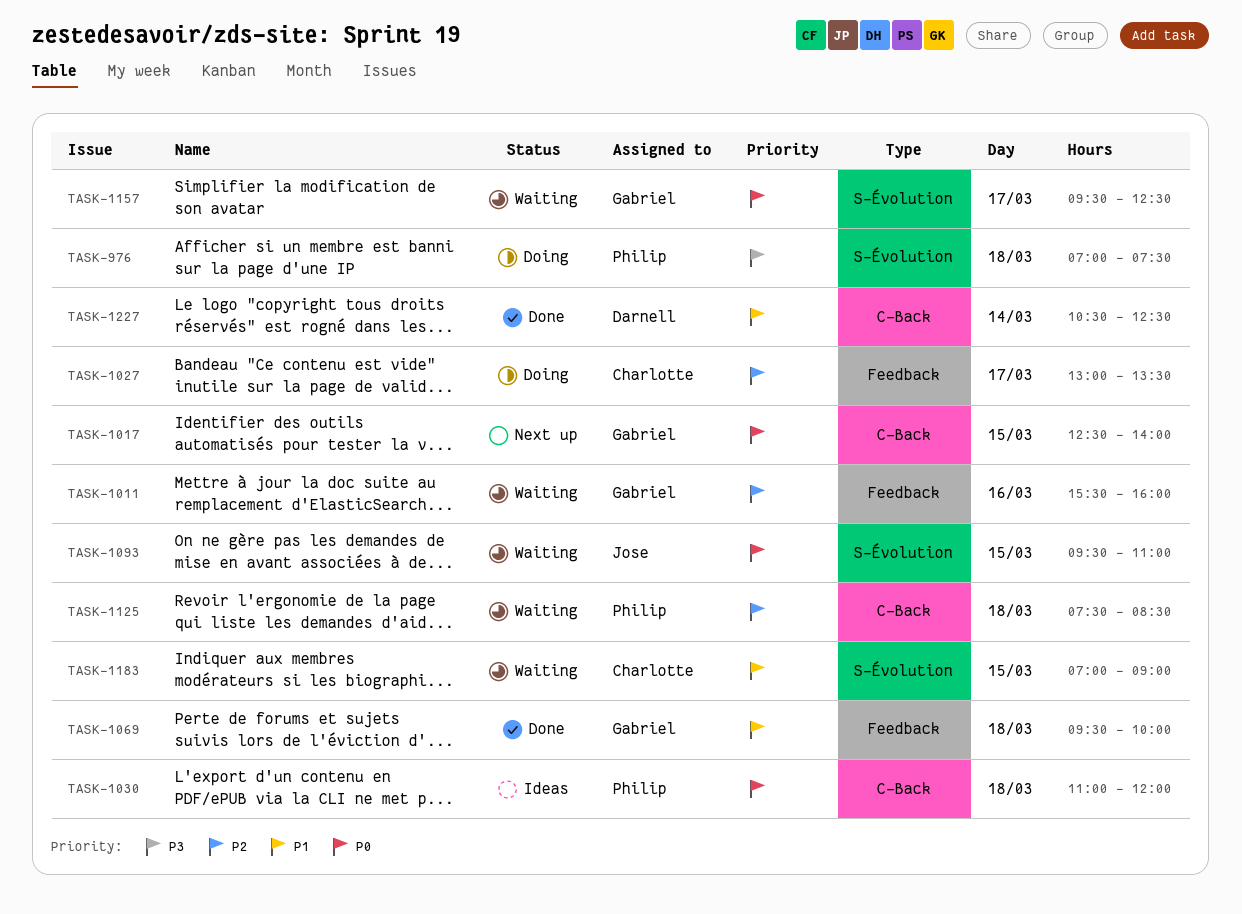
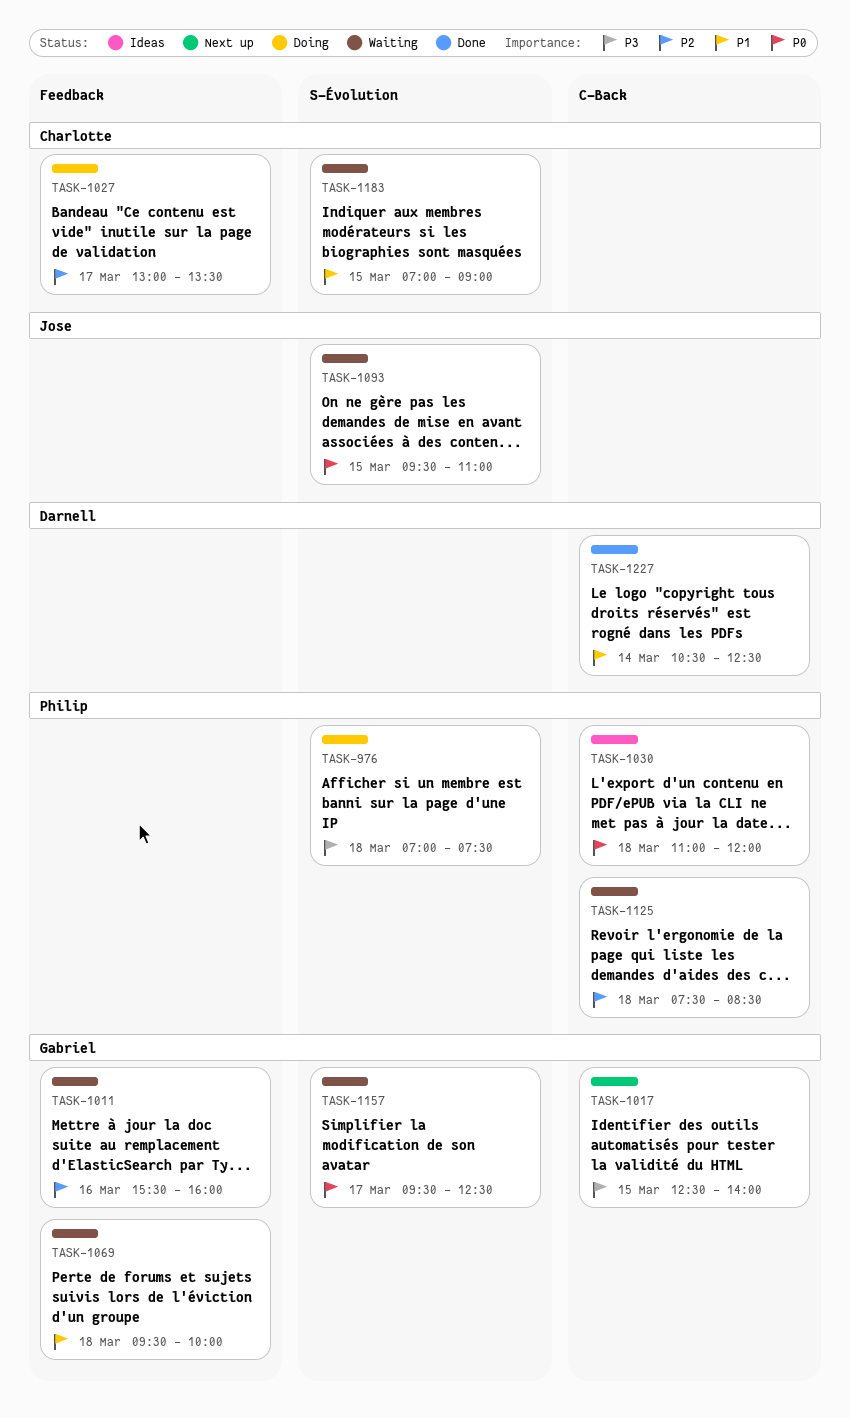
TASK-1017, priority: P0 -> P3
TASK-1069, status: Done -> Waiting

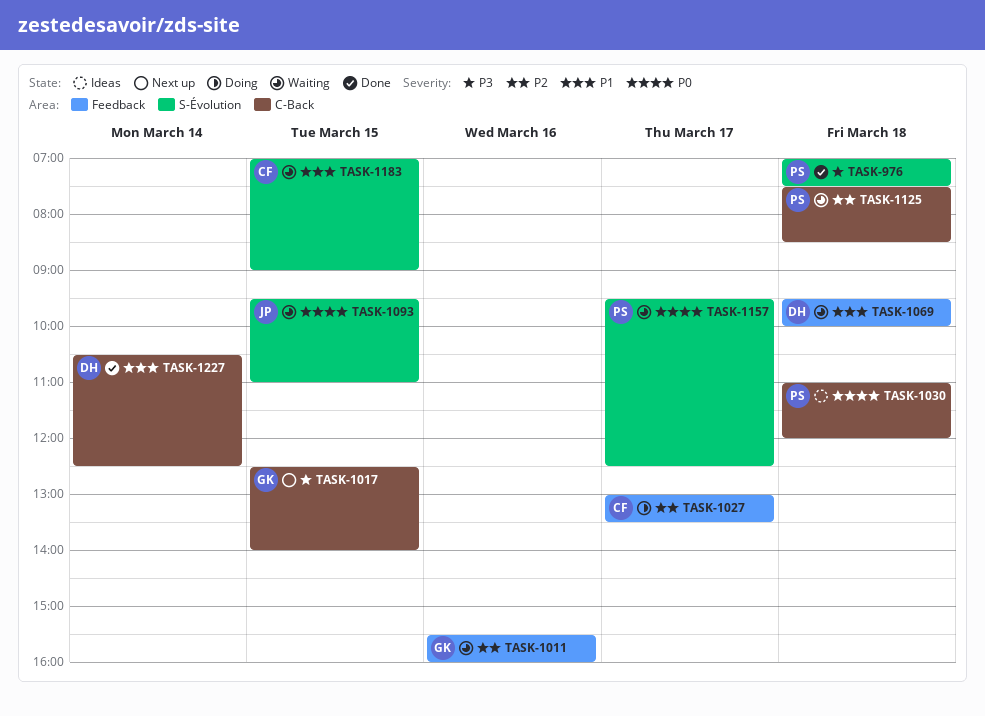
TASK-976, status: Doing -> Done
TASK-1069, owner: Gabriel -> Darnell
TASK-1157, owner: Gabriel -> Philip

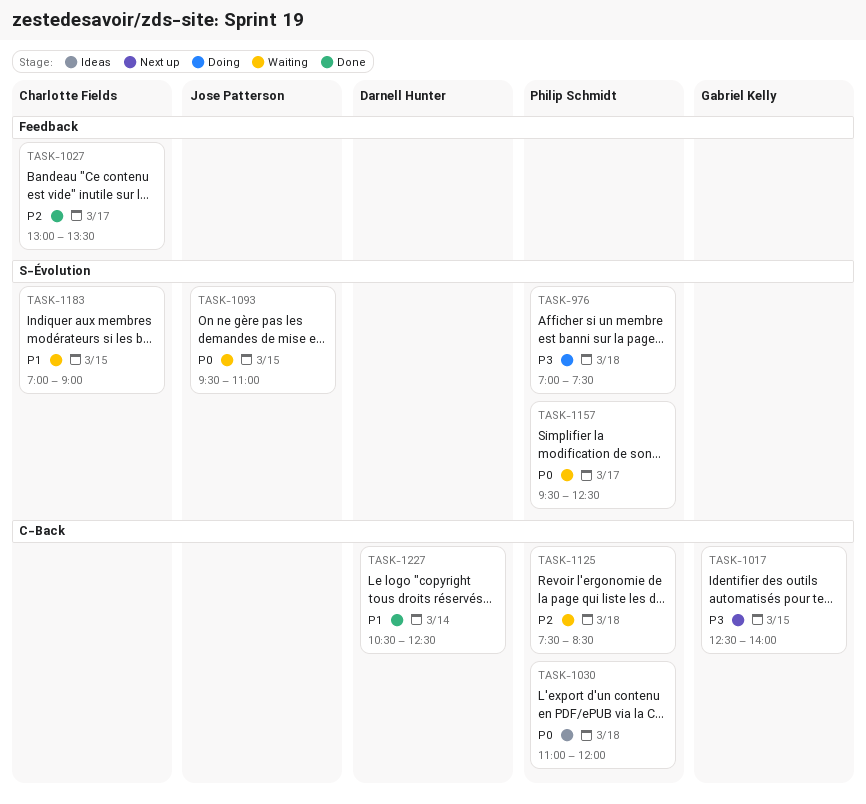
TASK-976, status: Done -> Doing
TASK-1011: present -> none
TASK-1027, status: Doing -> Done
TASK-1069: present -> none

